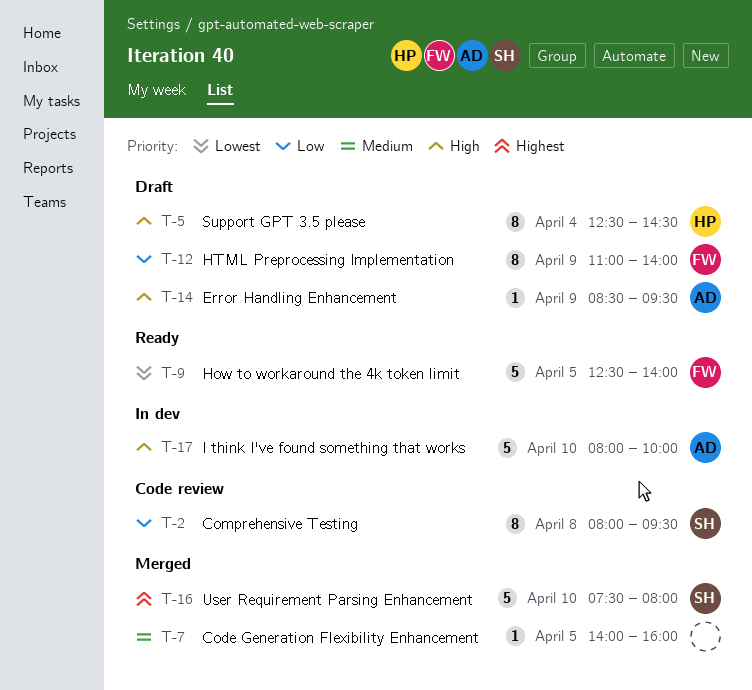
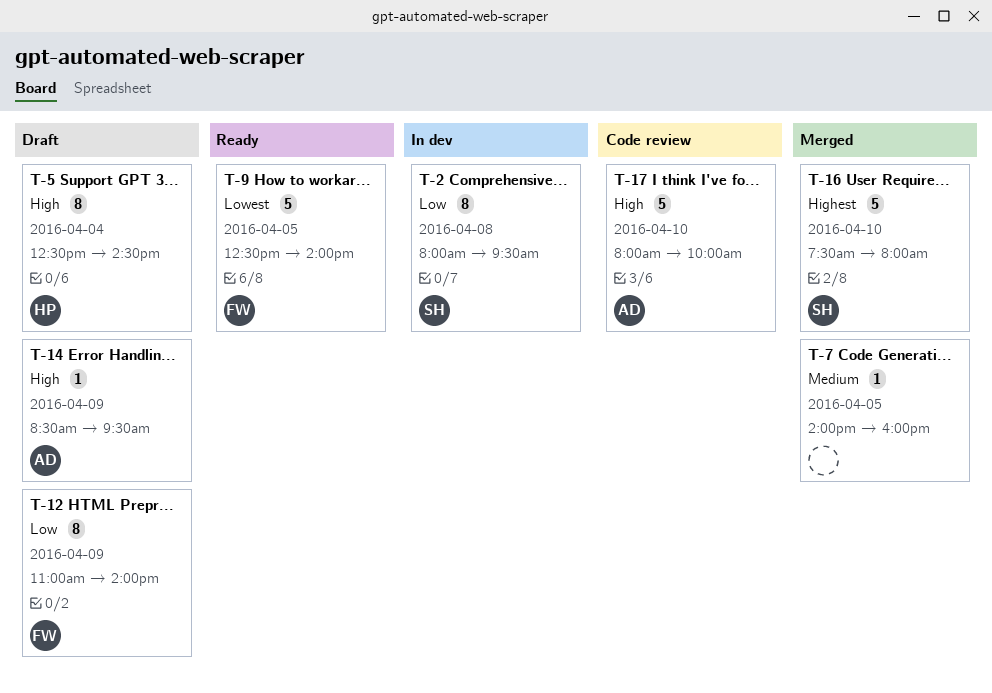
T-2, status: Code review -> In dev
T-17, status: In dev -> Code review

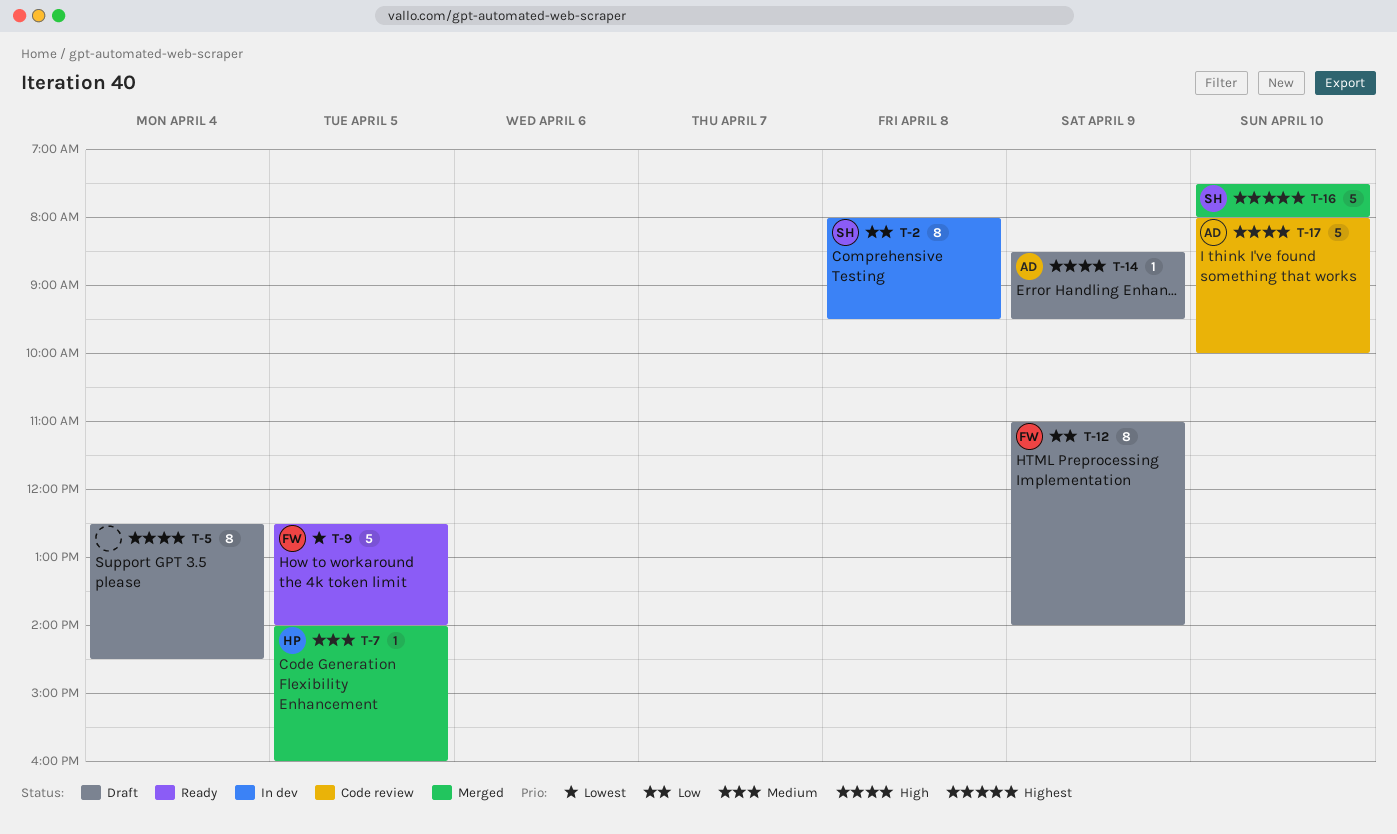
T-5, owner: HP -> none
T-7, owner: none -> HP

